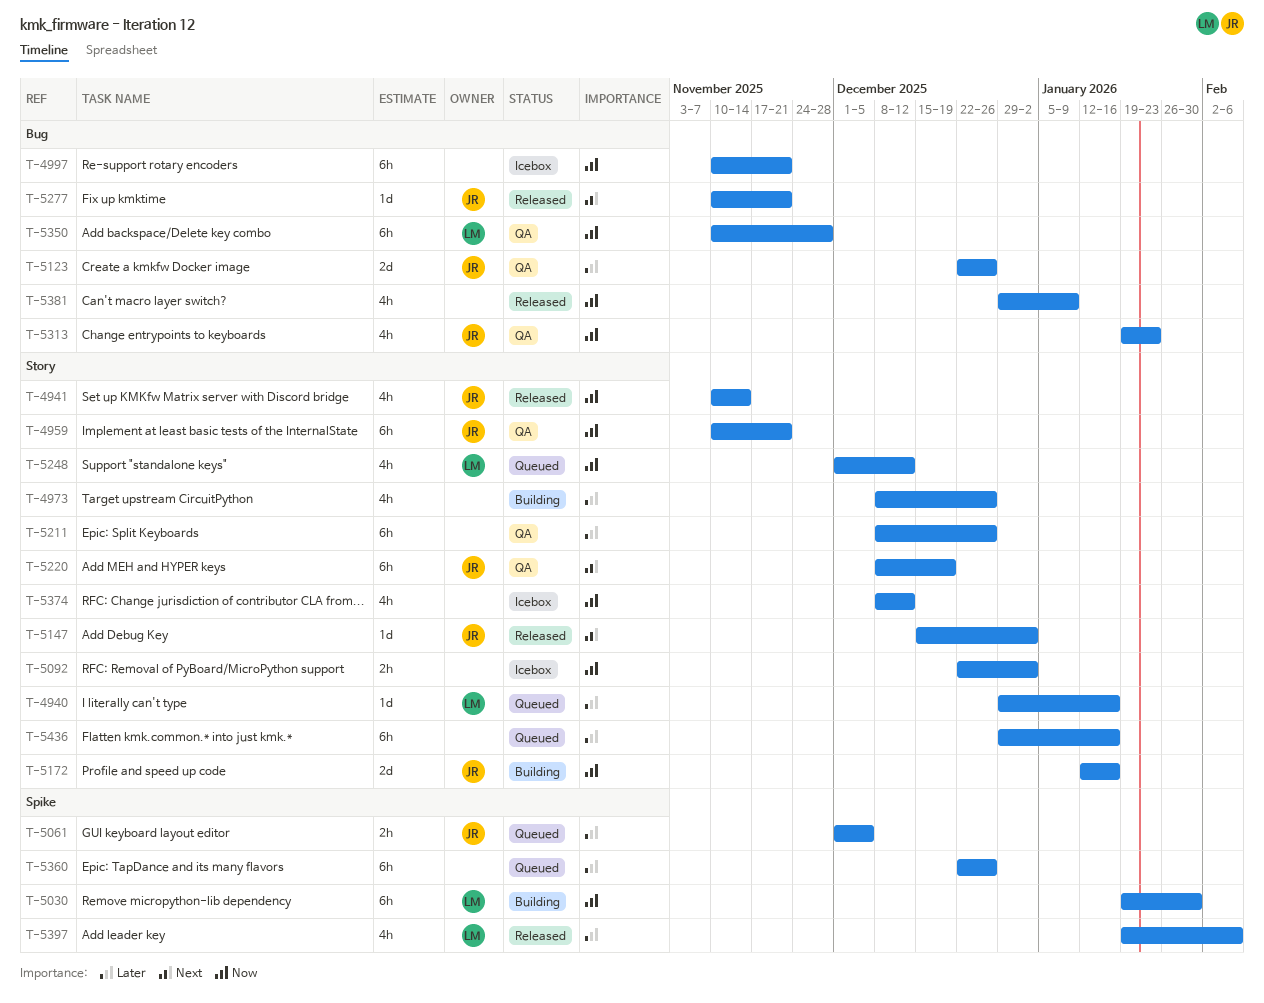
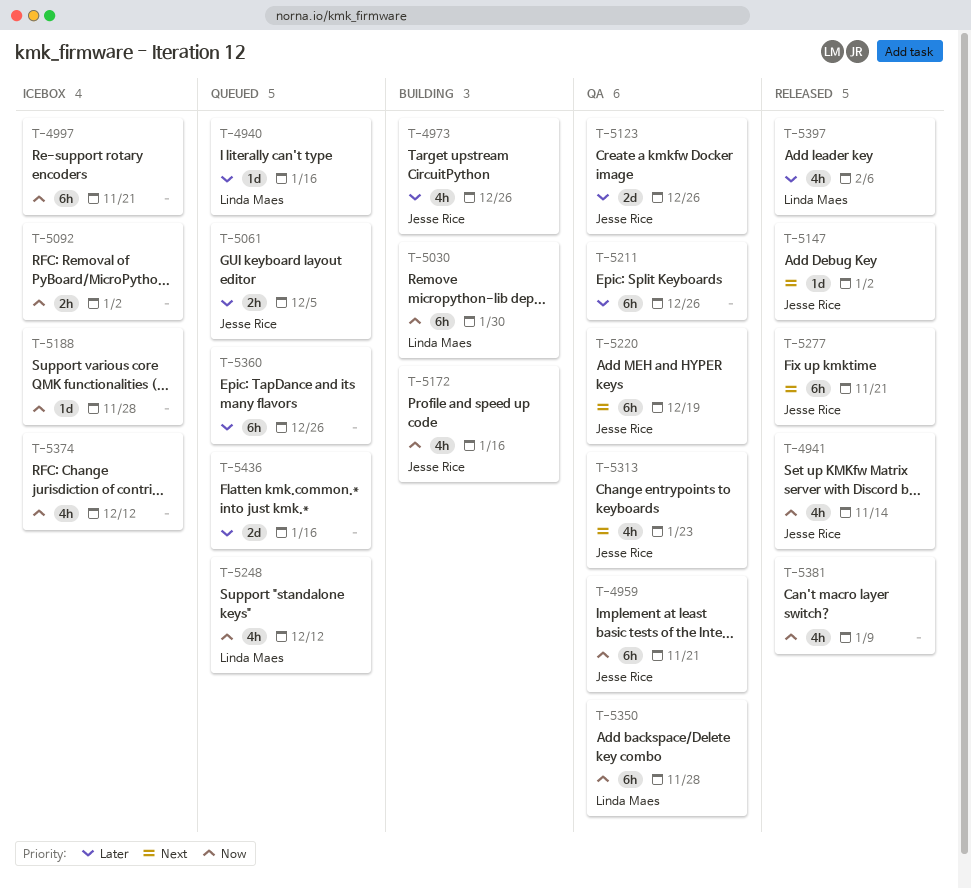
T-4973, owner: none -> Jesse Rice
T-5172, estimate: 2d -> 4h
T-5188: none -> present
T-5277, estimate: 1d -> 6h
T-5313, priority: Now -> Next
T-5436, estimate: 6h -> 2d

